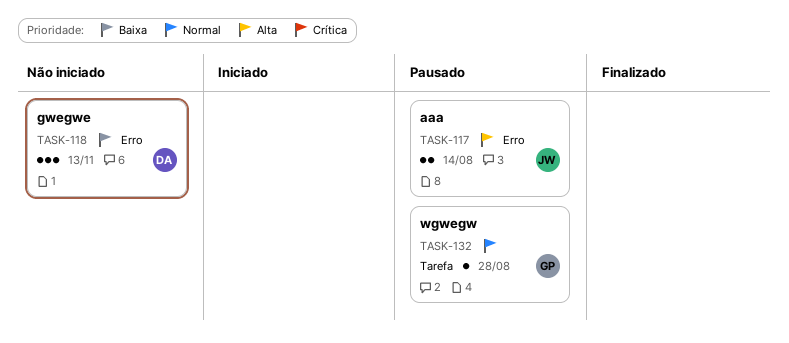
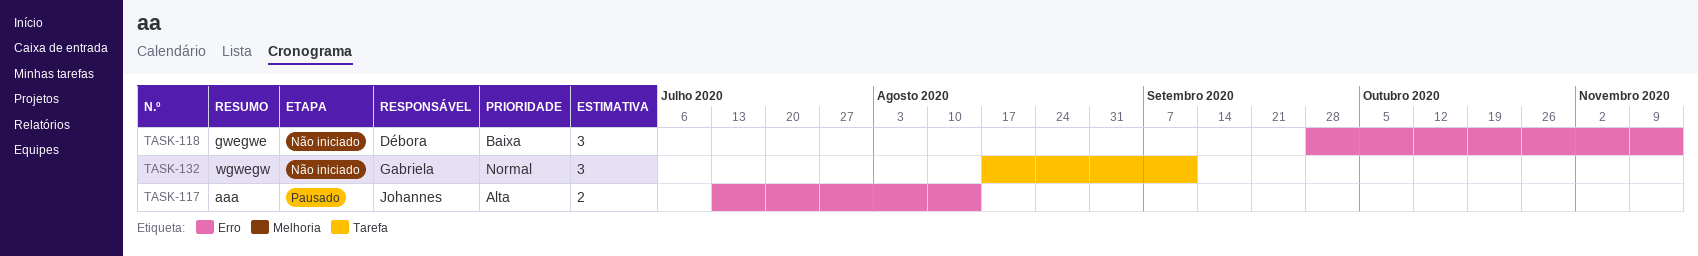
TASK-132, status: Pausado -> Não iniciado
TASK-132, estimate: 1 -> 3
TASK-132, due: Aug 28 -> Sep 11

